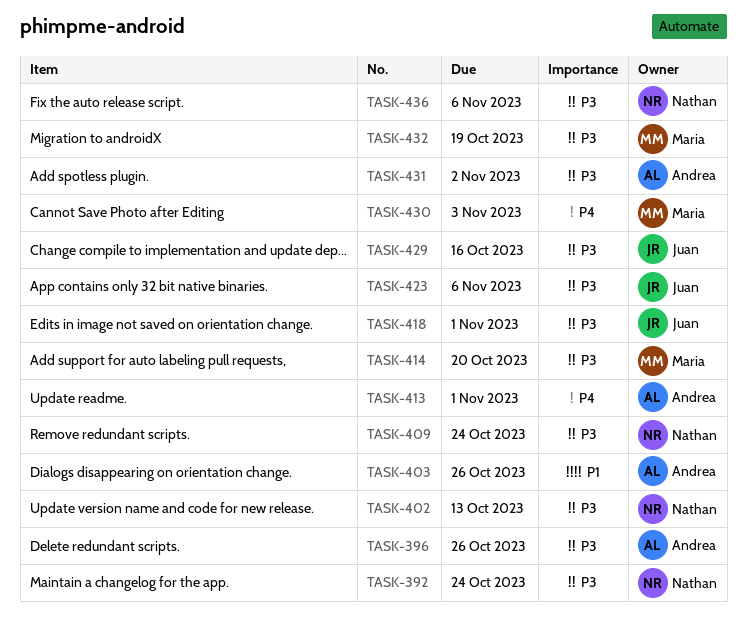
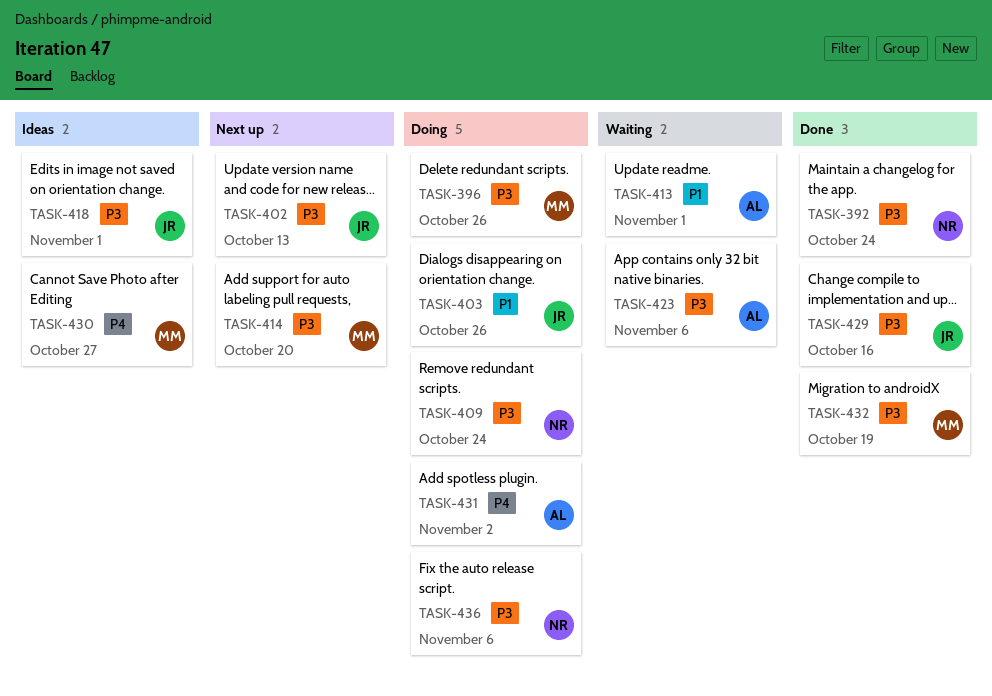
TASK-396, owner: Andrea -> Maria
TASK-402, owner: Nathan -> Juan
TASK-403, owner: Andrea -> Juan
TASK-413, priority: P4 -> P1
TASK-423, owner: Juan -> Andrea
TASK-430, due: Nov 3 -> Oct 27
TASK-431, priority: P3 -> P4

